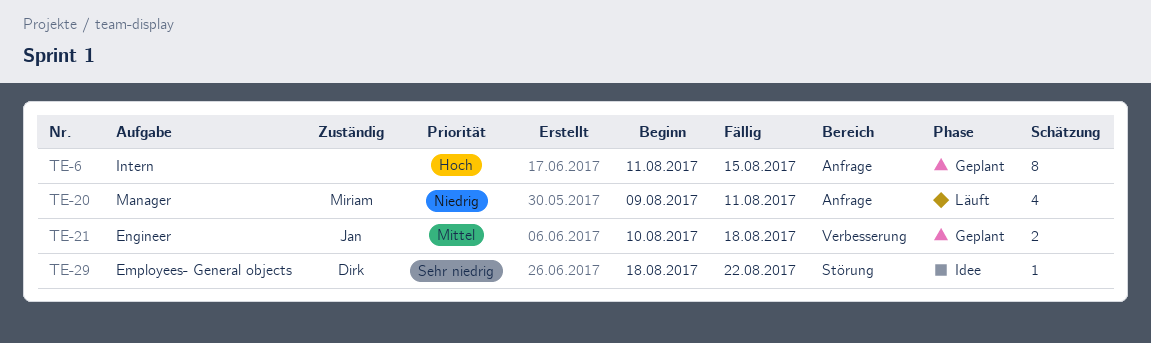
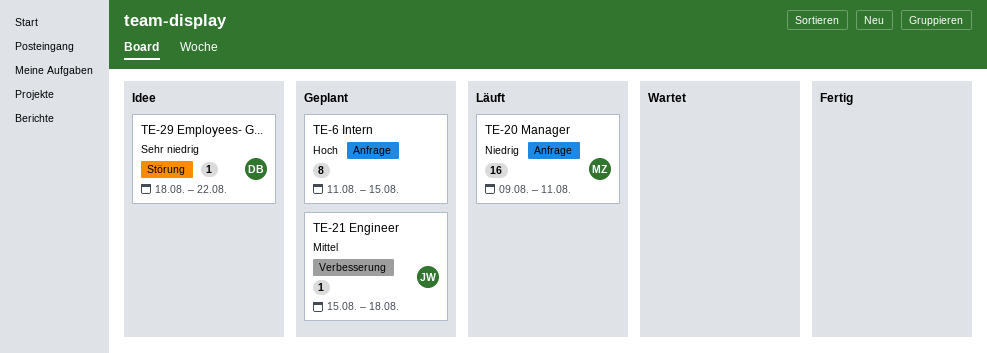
TE-20, estimate: 4 -> 16
TE-21, estimate: 2 -> 1
TE-21, start: Aug 10 -> Aug 15

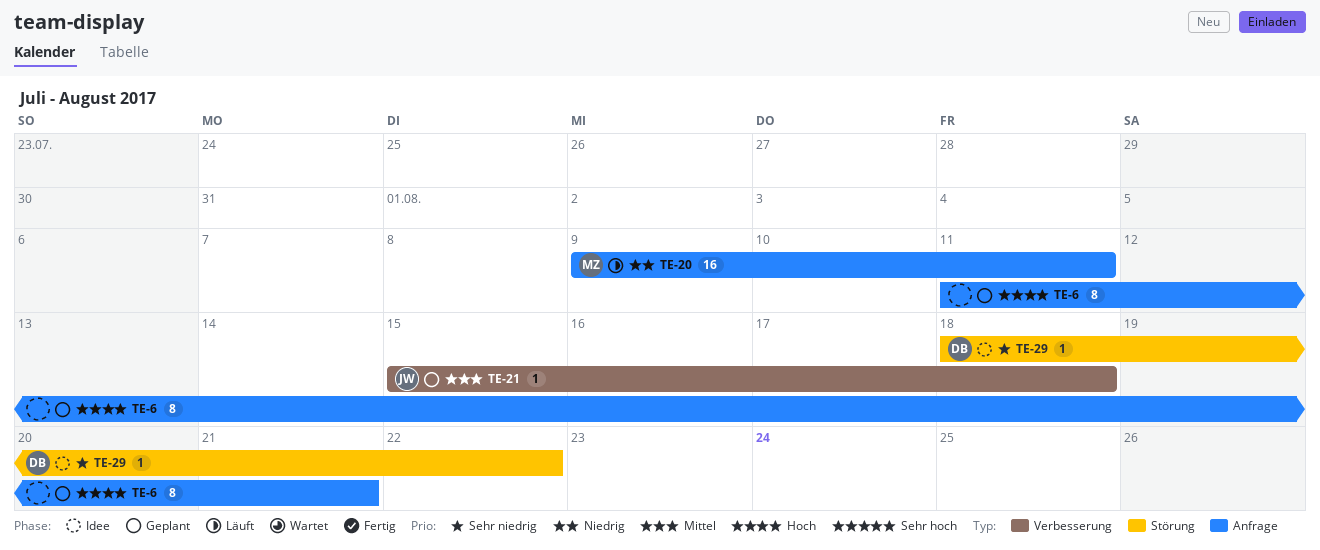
TE-6, due: Aug 15 -> Aug 21

